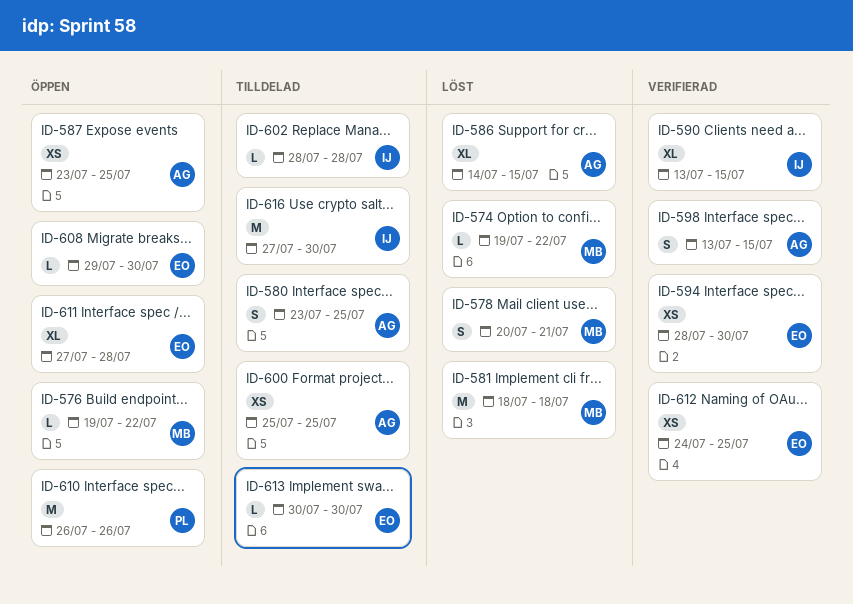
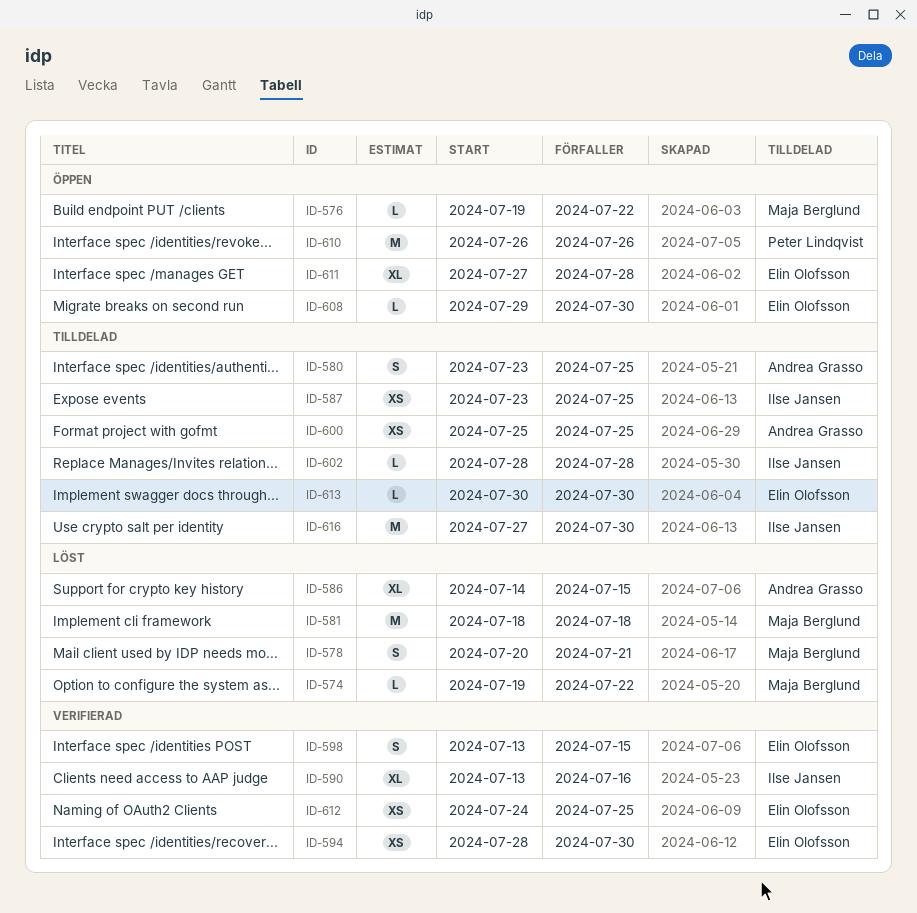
ID-587, status: Öppen -> Tilldelad
ID-587, owner: Andrea Grasso -> Ilse Jansen
ID-590, due: Jul 15 -> Jul 16
ID-598, owner: Andrea Grasso -> Elin Olofsson

